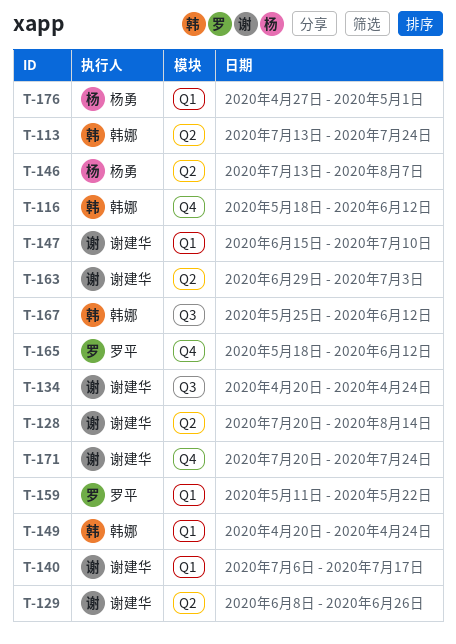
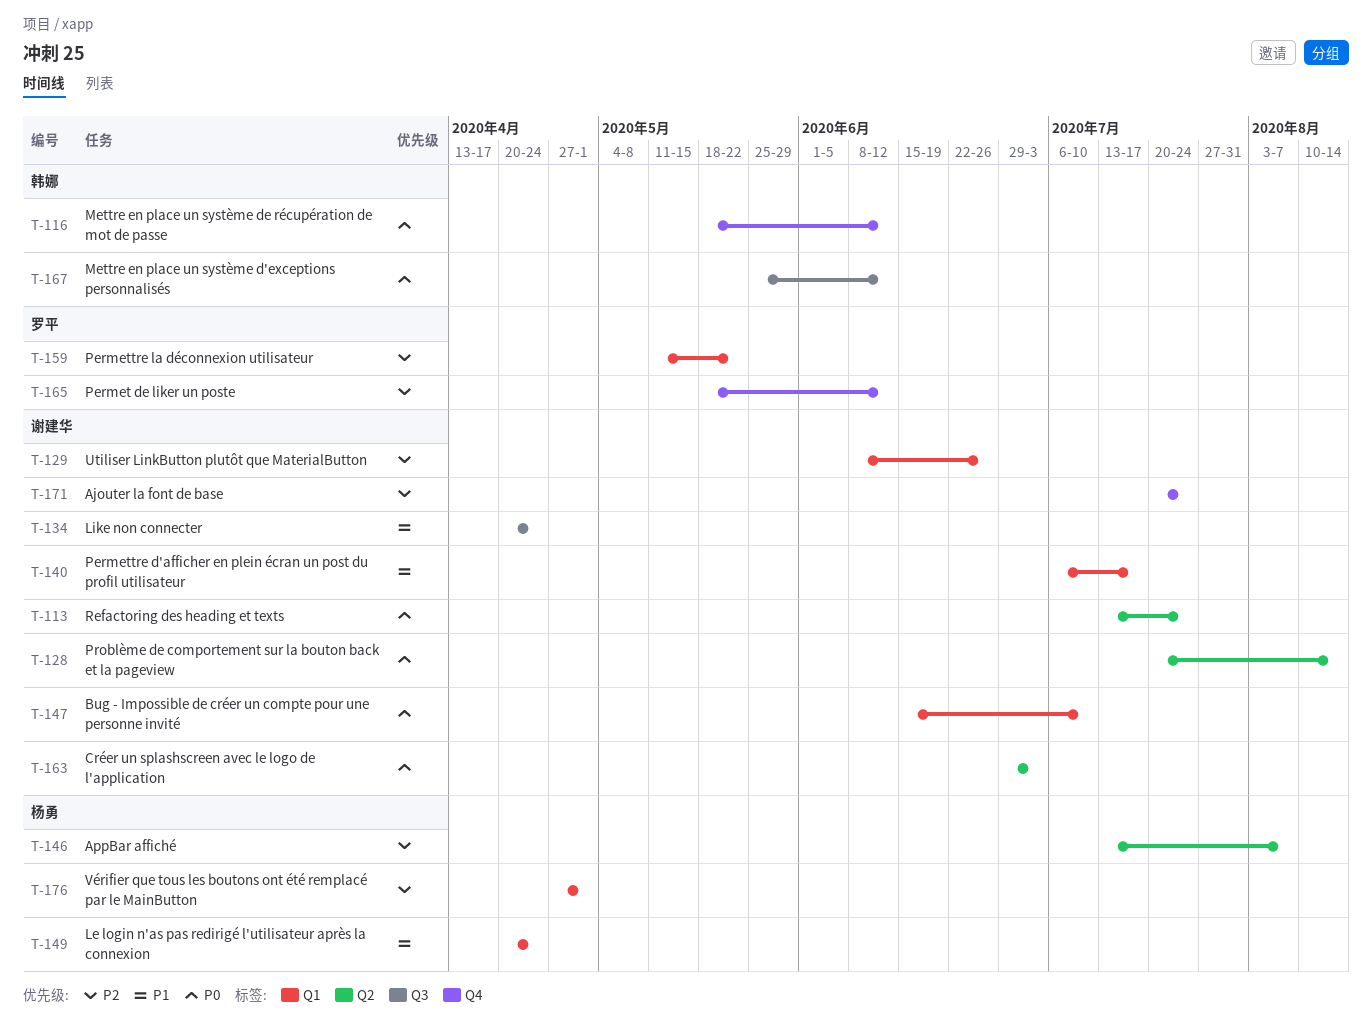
T-113, owner: 韩娜 -> 谢建华
T-129, label: Q2 -> Q1
T-149, owner: 韩娜 -> 杨勇

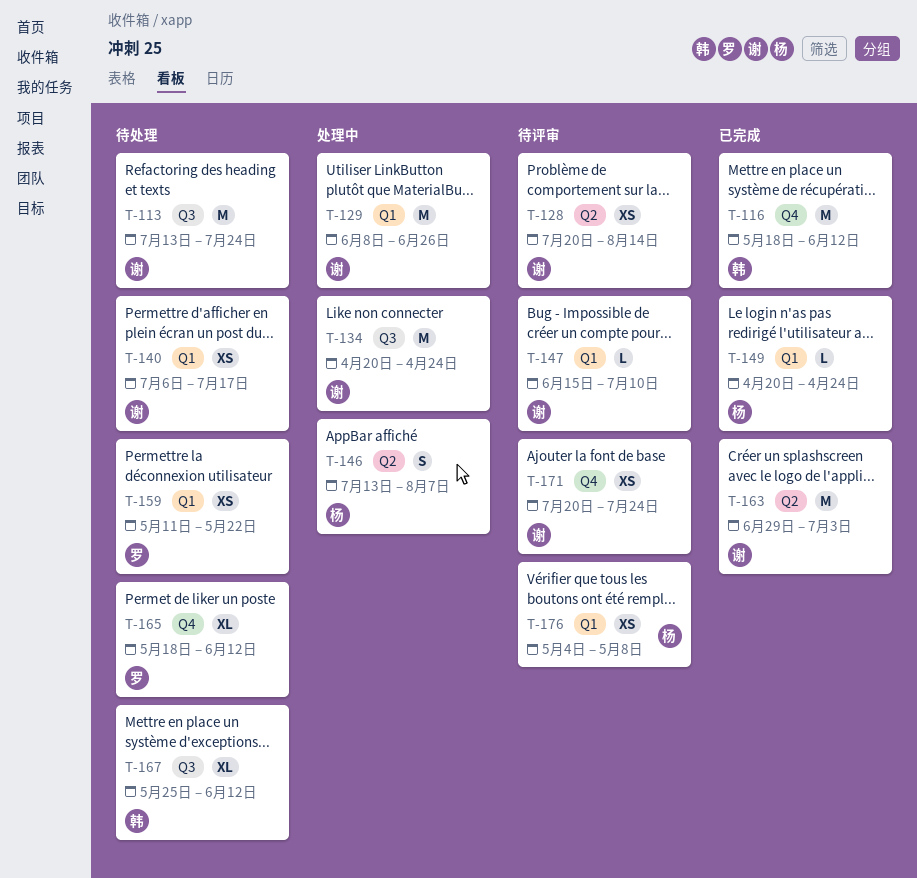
T-113, label: Q2 -> Q3
T-176, start: Apr 27 -> May 4
T-176, due: May 1 -> May 8

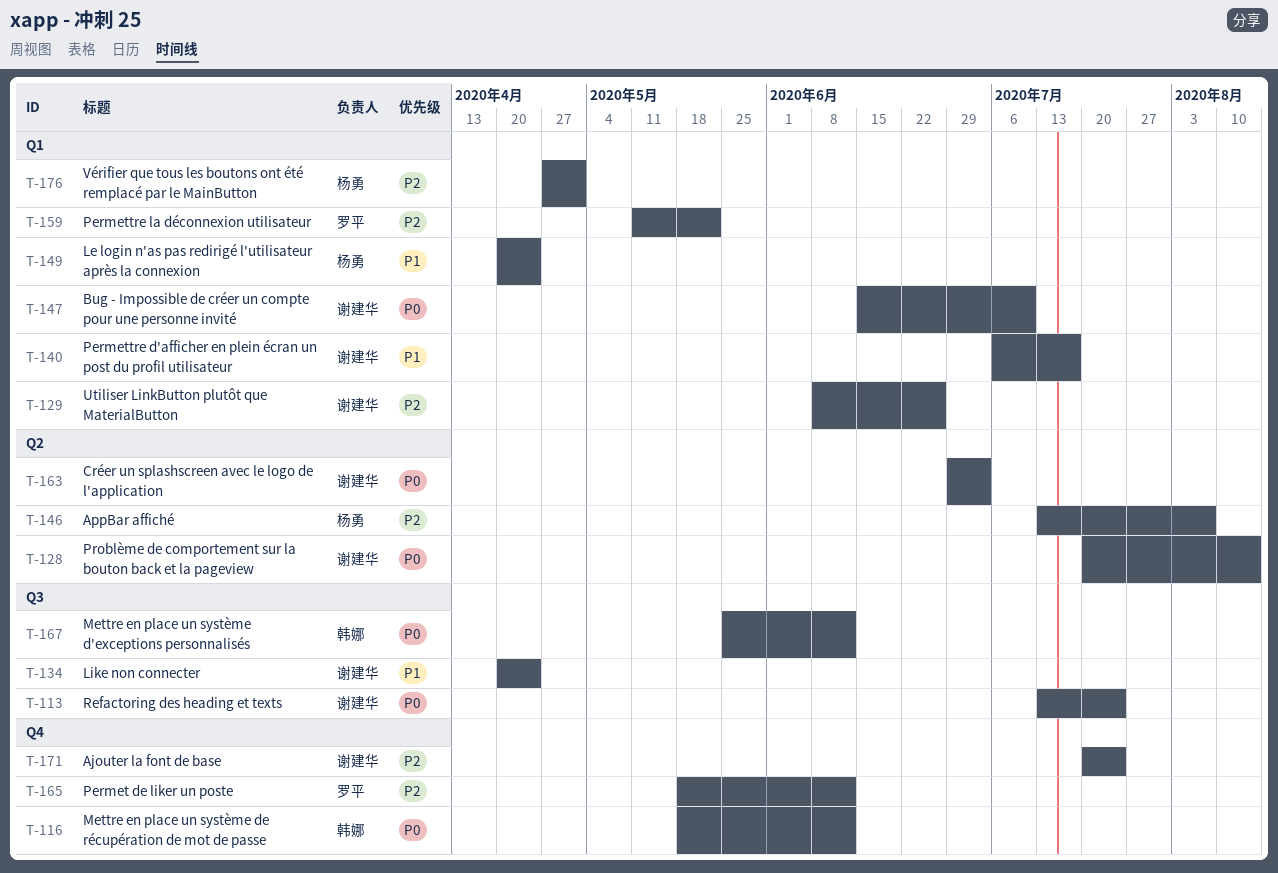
T-176, start: May 4 -> Apr 27
T-176, due: May 8 -> May 1

